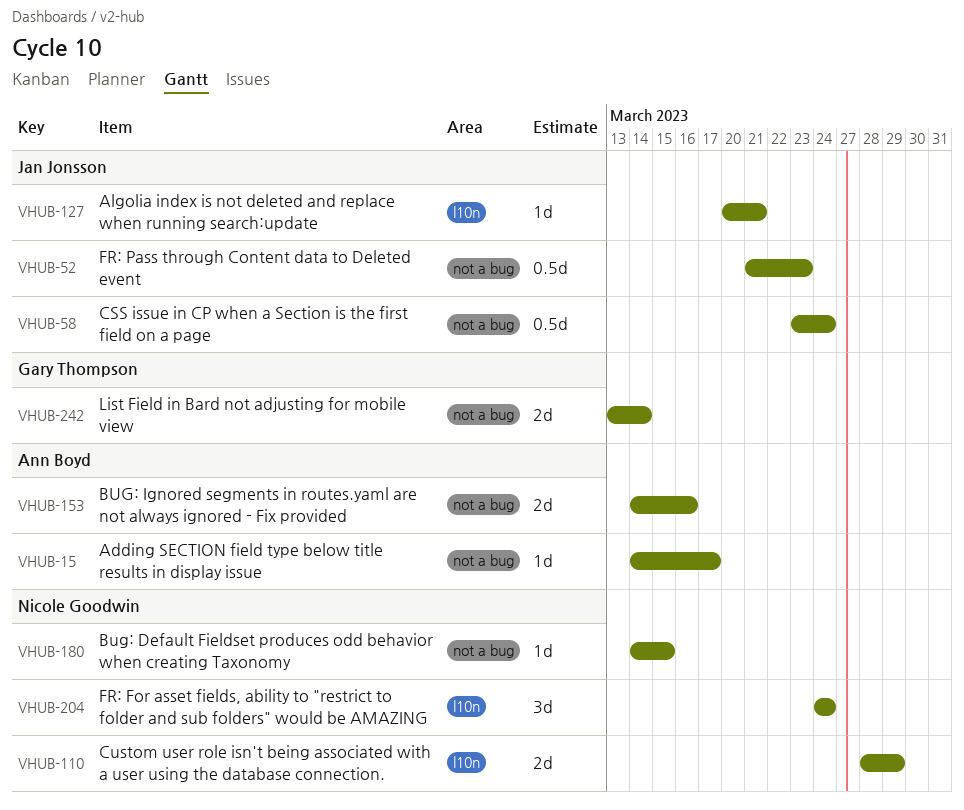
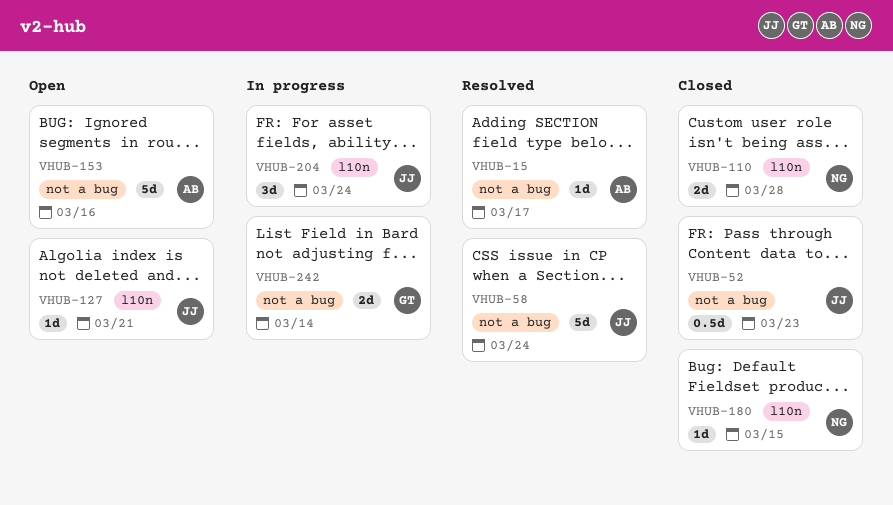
VHUB-58, estimate: 0.5d -> 5d
VHUB-110, due: Mar 29 -> Mar 28
VHUB-153, estimate: 2d -> 5d
VHUB-180, label: not a bug -> l10n
VHUB-204, owner: Nicole Goodwin -> Jan Jonsson

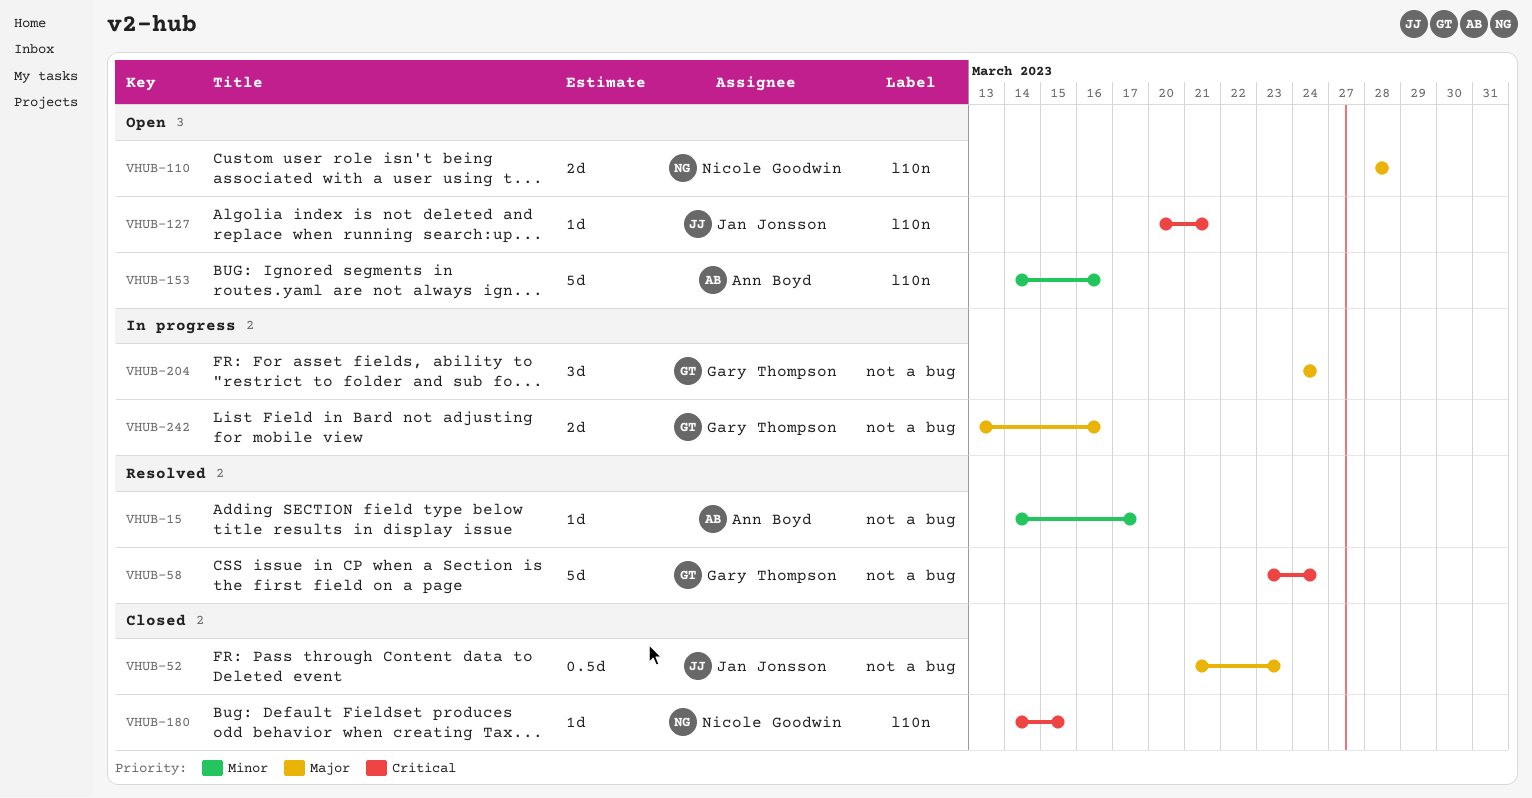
VHUB-58, owner: Jan Jonsson -> Gary Thompson
VHUB-110, status: Closed -> Open
VHUB-153, label: not a bug -> l10n
VHUB-204, owner: Jan Jonsson -> Gary Thompson
VHUB-204, label: l10n -> not a bug
VHUB-242, due: Mar 14 -> Mar 16

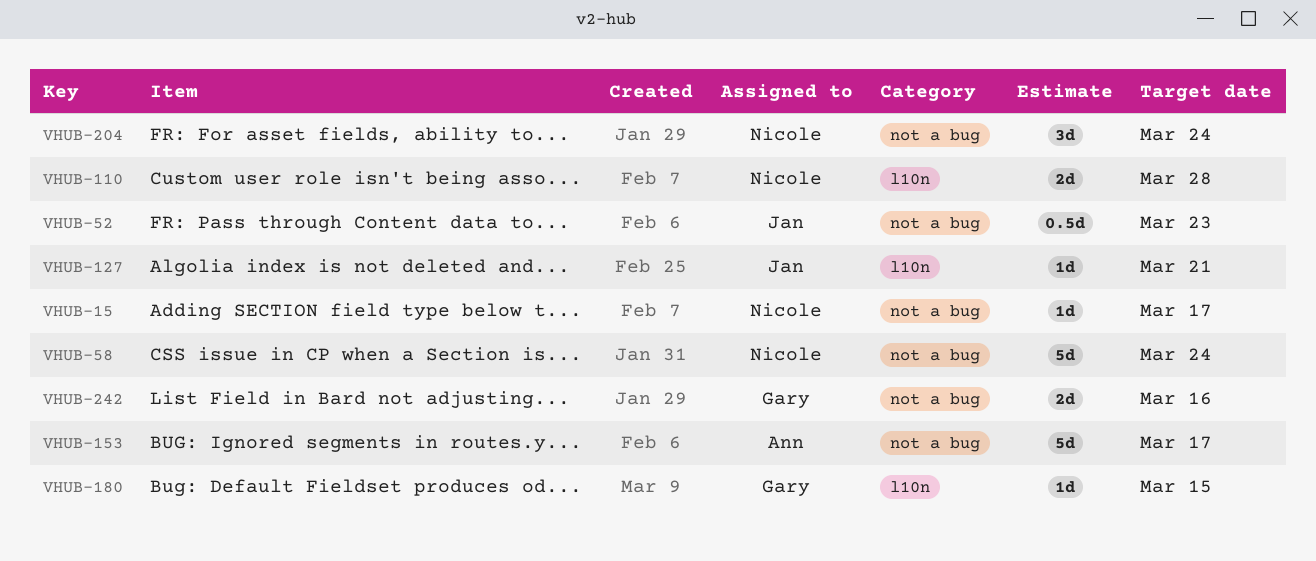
VHUB-15, owner: Ann Boyd -> Nicole Goodwin
VHUB-58, owner: Gary Thompson -> Nicole Goodwin
VHUB-153, label: l10n -> not a bug
VHUB-153, due: Mar 16 -> Mar 17
VHUB-180, owner: Nicole Goodwin -> Gary Thompson
VHUB-204, owner: Gary Thompson -> Nicole Goodwin

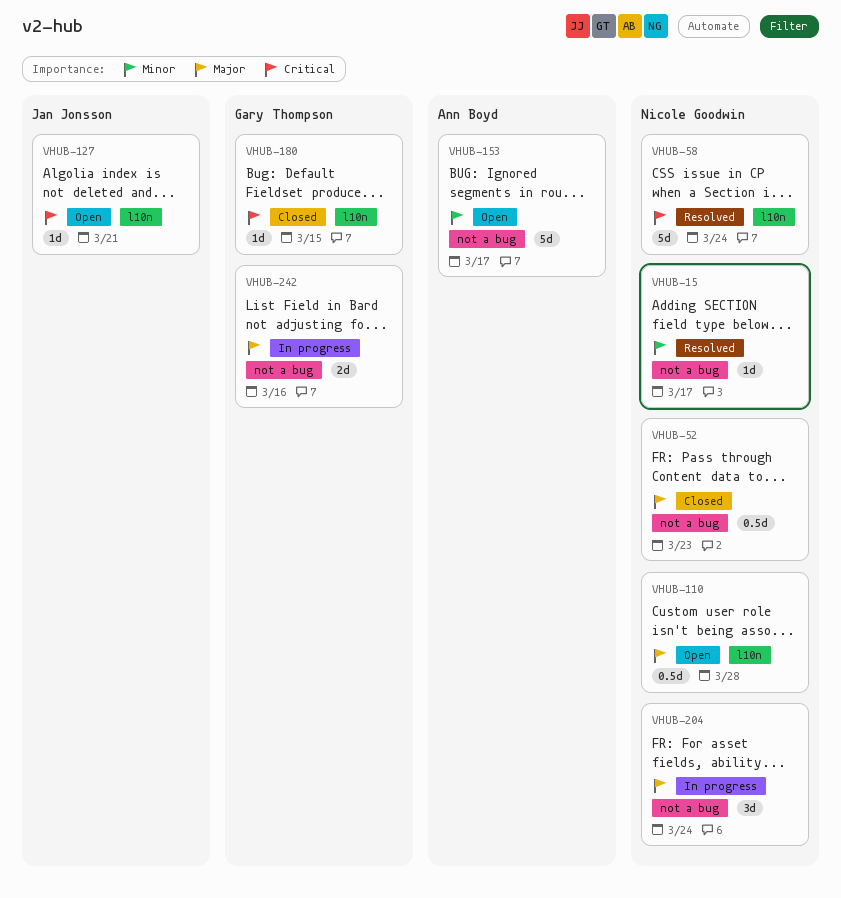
VHUB-52, owner: Jan Jonsson -> Nicole Goodwin
VHUB-58, label: not a bug -> l10n
VHUB-110, estimate: 2d -> 0.5d

